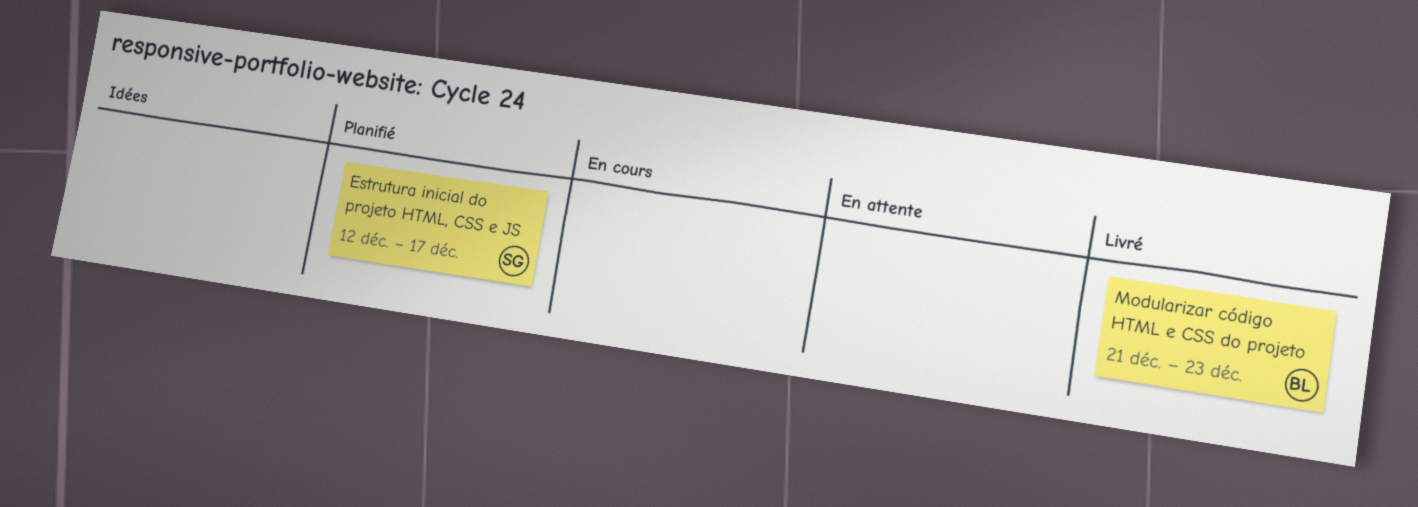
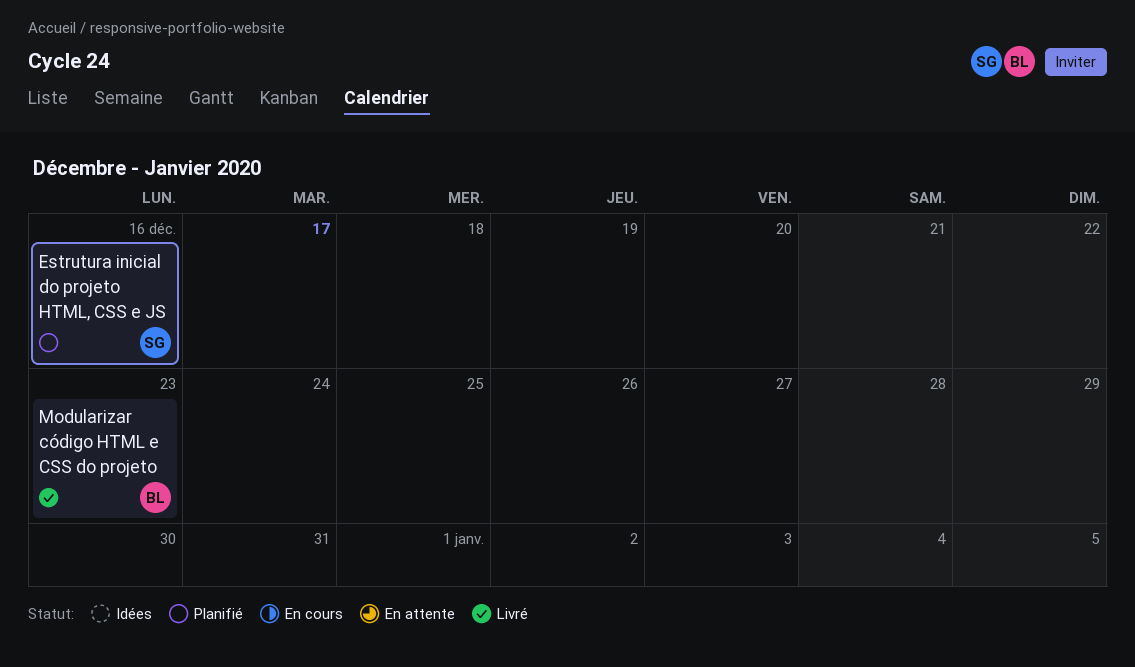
Estrutura inicial do projeto HTML, CSS e JS, due: Dec 17 -> Dec 16

